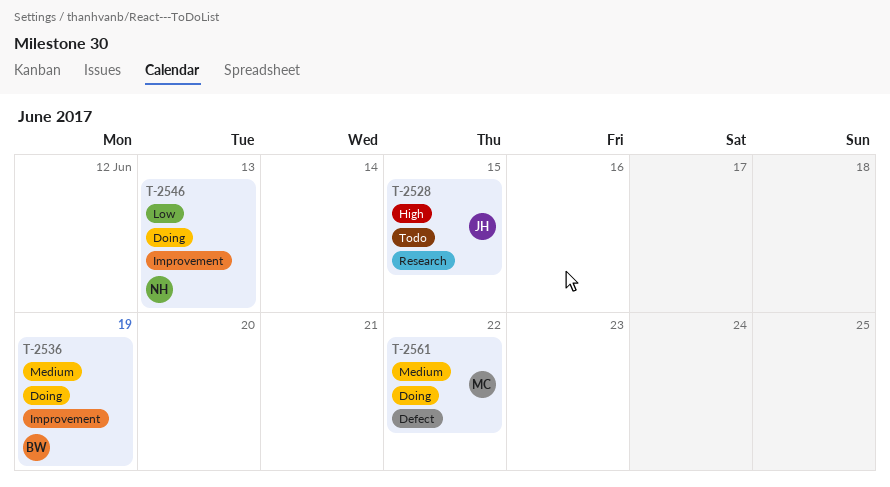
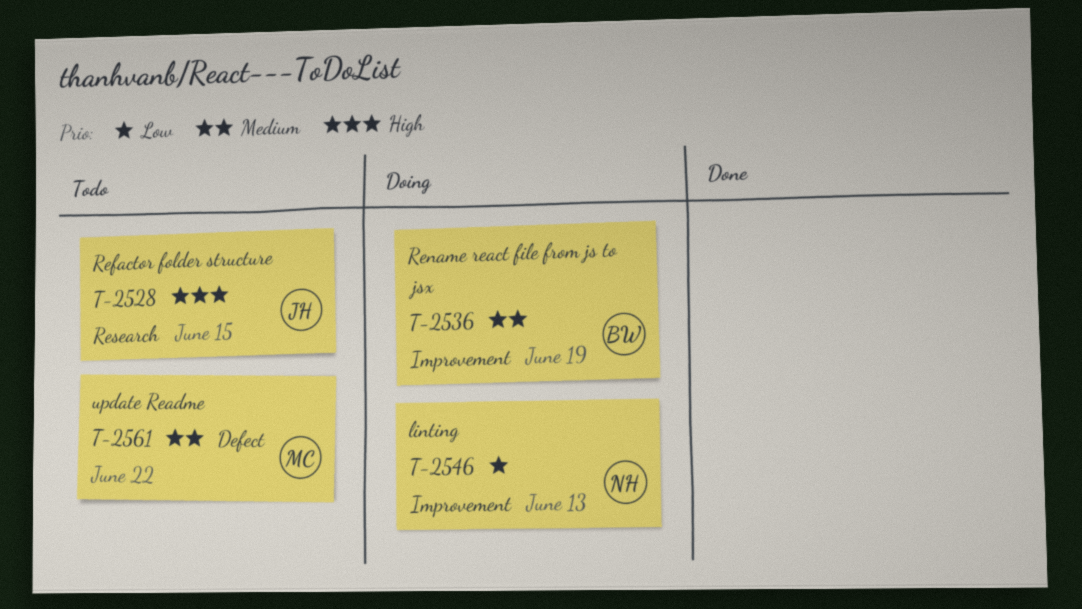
T-2561, status: Doing -> Todo

